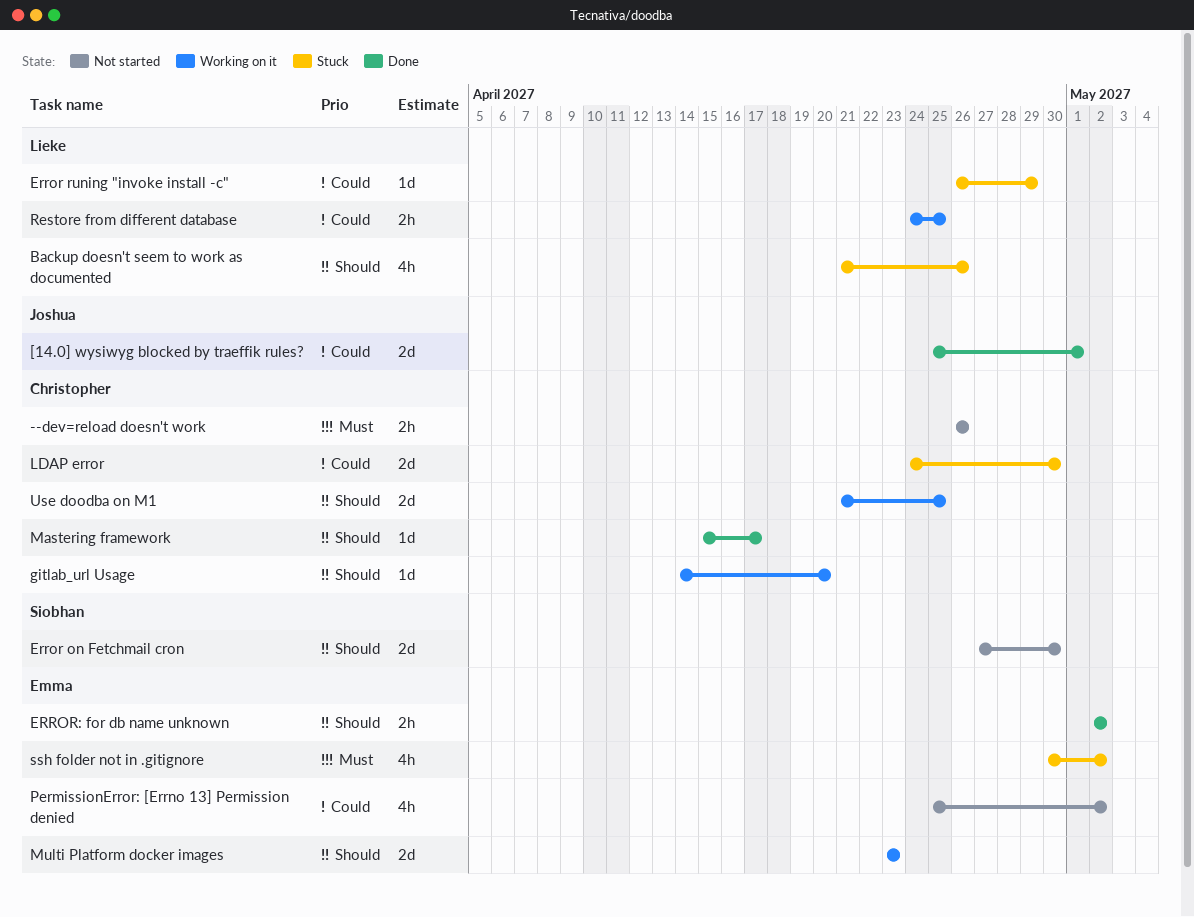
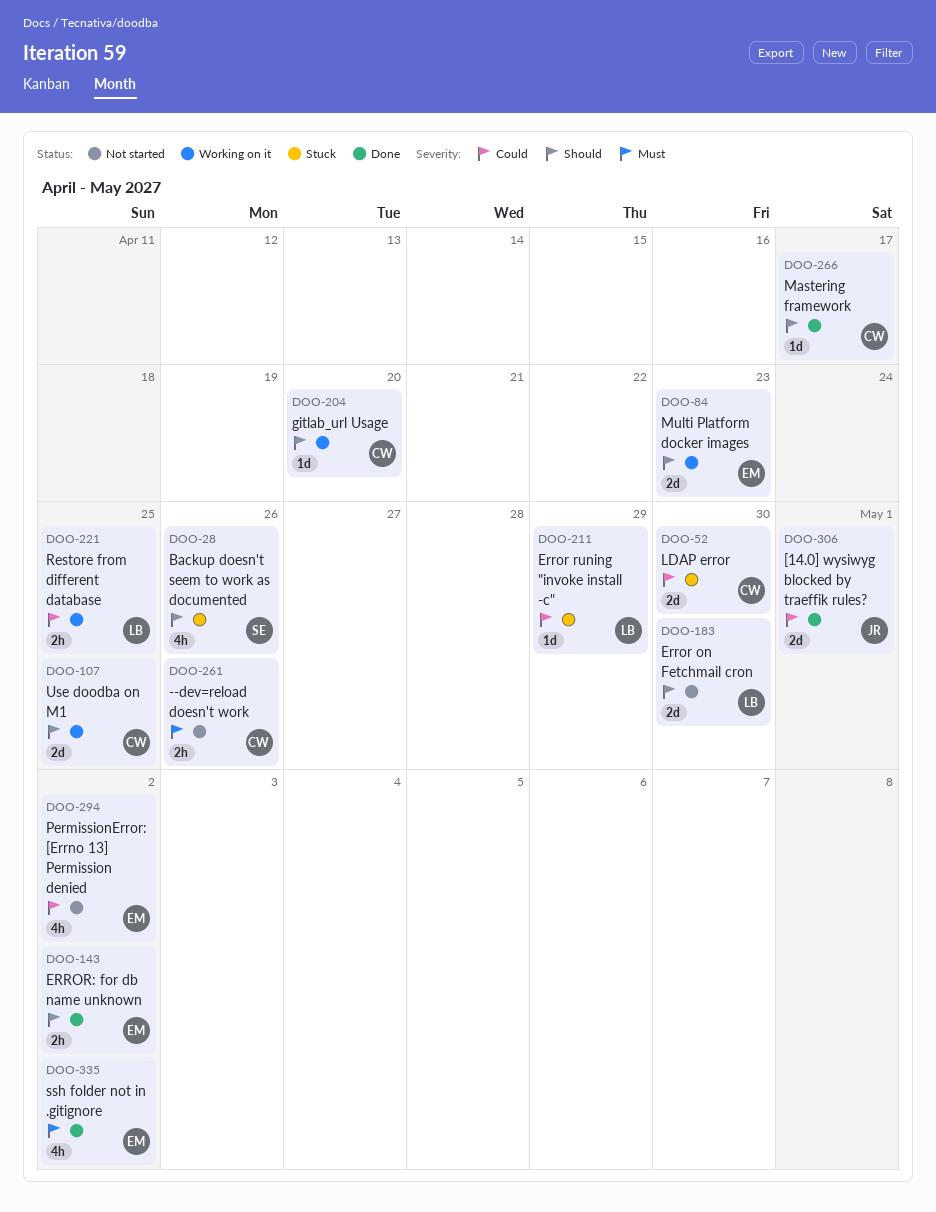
Backup doesn't seem to work as documented, owner: Lieke -> Siobhan
Error on Fetchmail cron, owner: Siobhan -> Lieke
ssh folder not in .gitignore, status: Stuck -> Done

